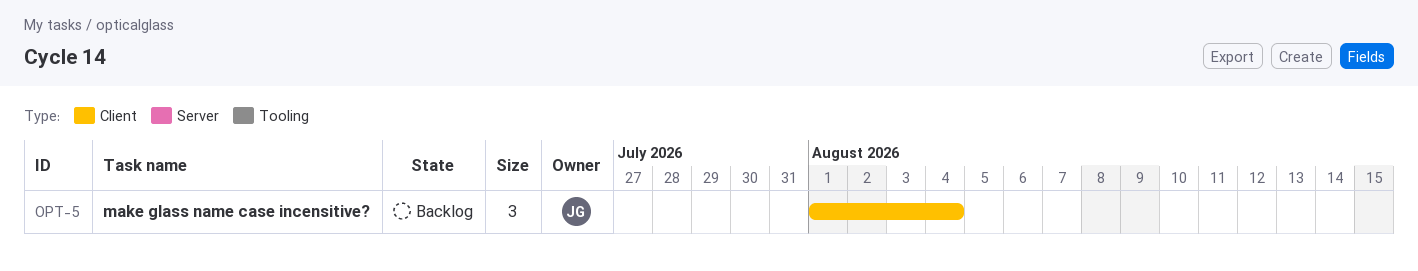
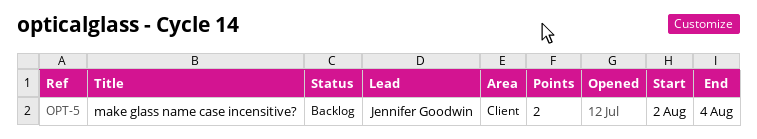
OPT-5, estimate: 3 -> 2
OPT-5, start: Aug 1 -> Aug 2

